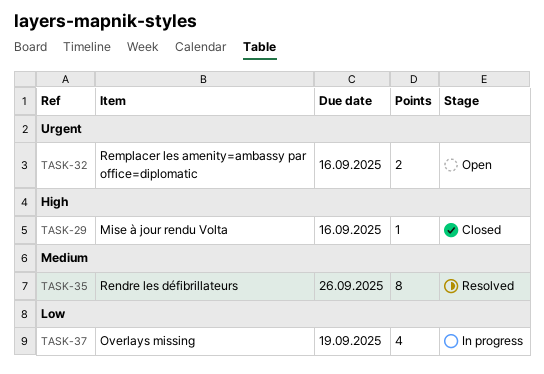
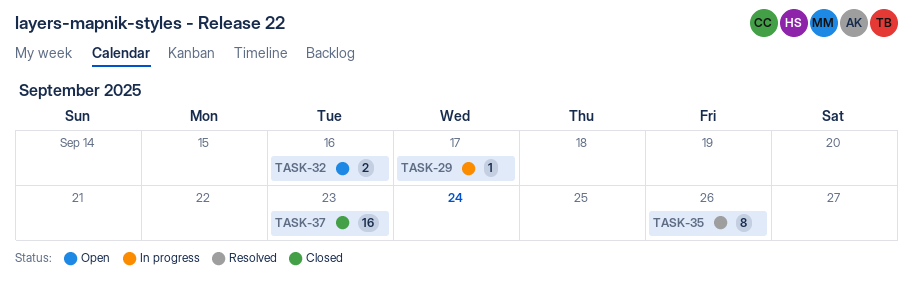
TASK-29, status: Closed -> In progress
TASK-29, due: Sep 16 -> Sep 17
TASK-37, status: In progress -> Closed
TASK-37, estimate: 4 -> 16
TASK-37, due: Sep 19 -> Sep 23

